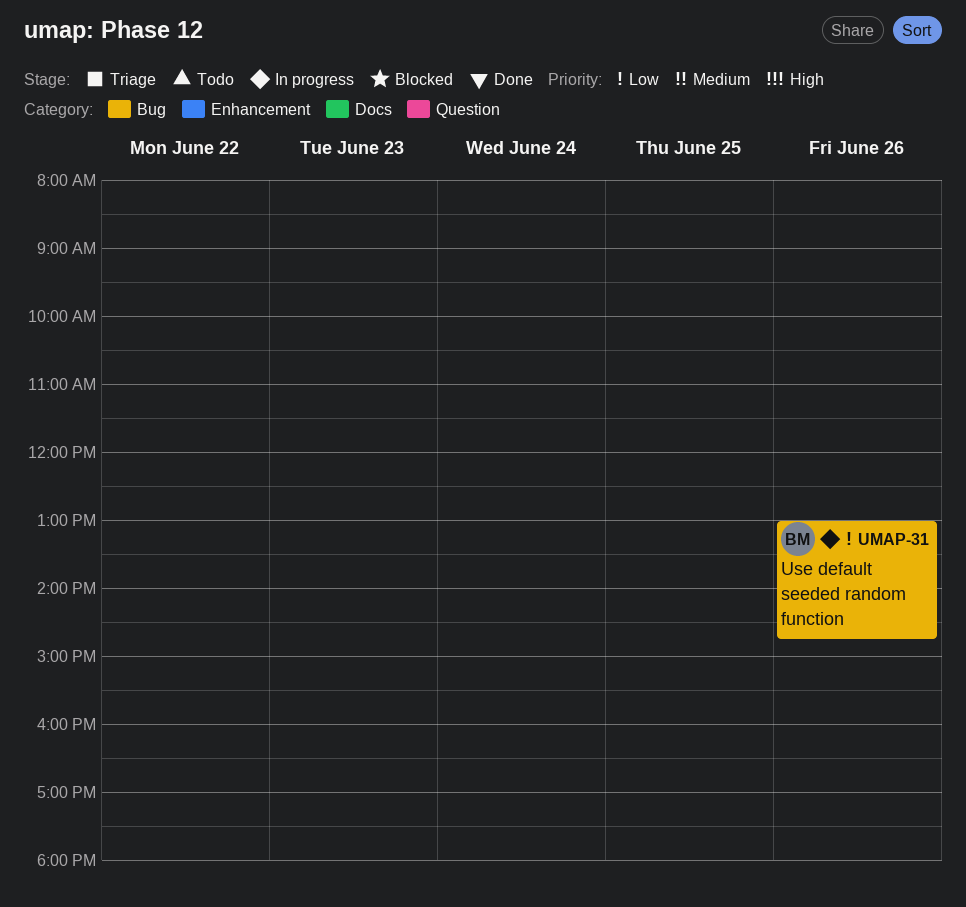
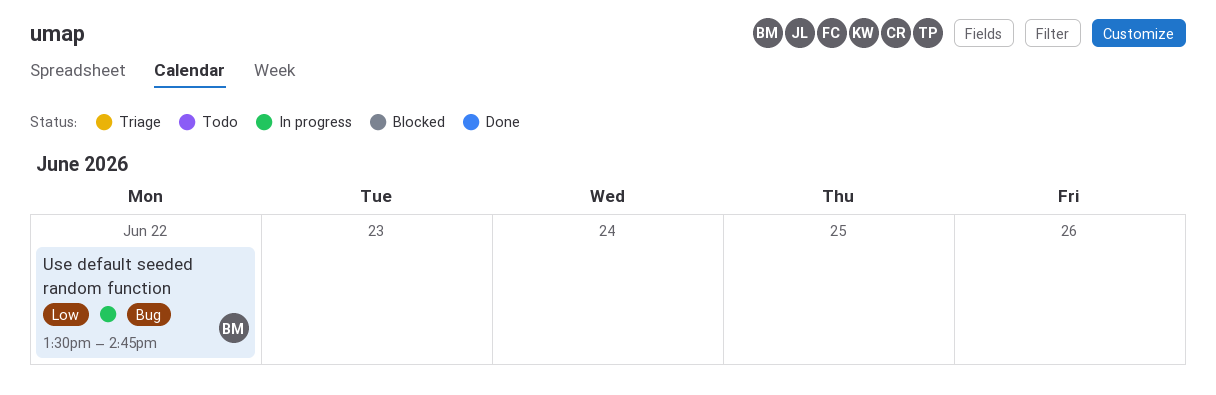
Use default seeded random function, day: Jun 26 -> Jun 22
Use default seeded random function, begins: 13:00 -> 13:30

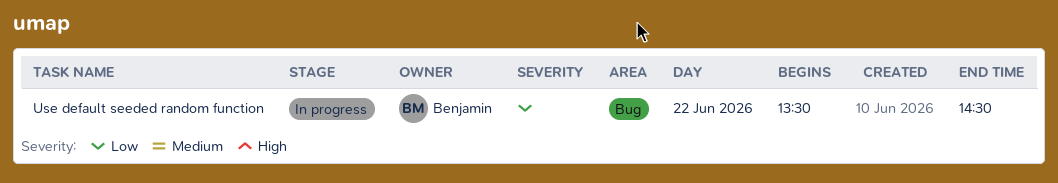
Use default seeded random function, ends: 14:45 -> 14:30

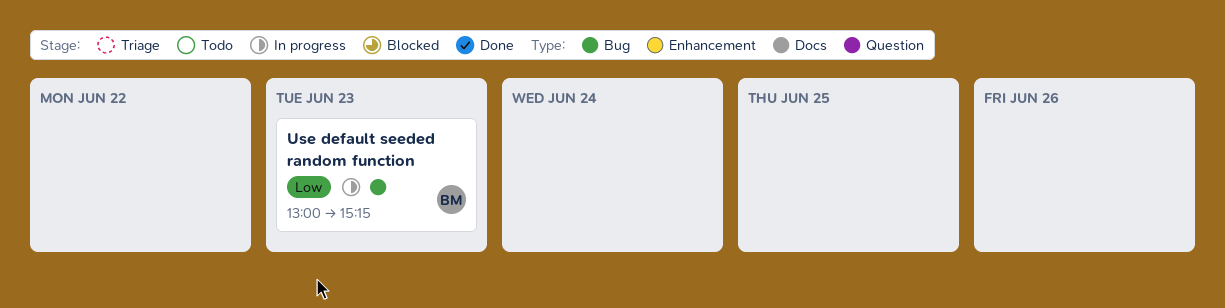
Use default seeded random function, day: Jun 22 -> Jun 23
Use default seeded random function, begins: 13:30 -> 13:00
Use default seeded random function, ends: 14:30 -> 15:15

